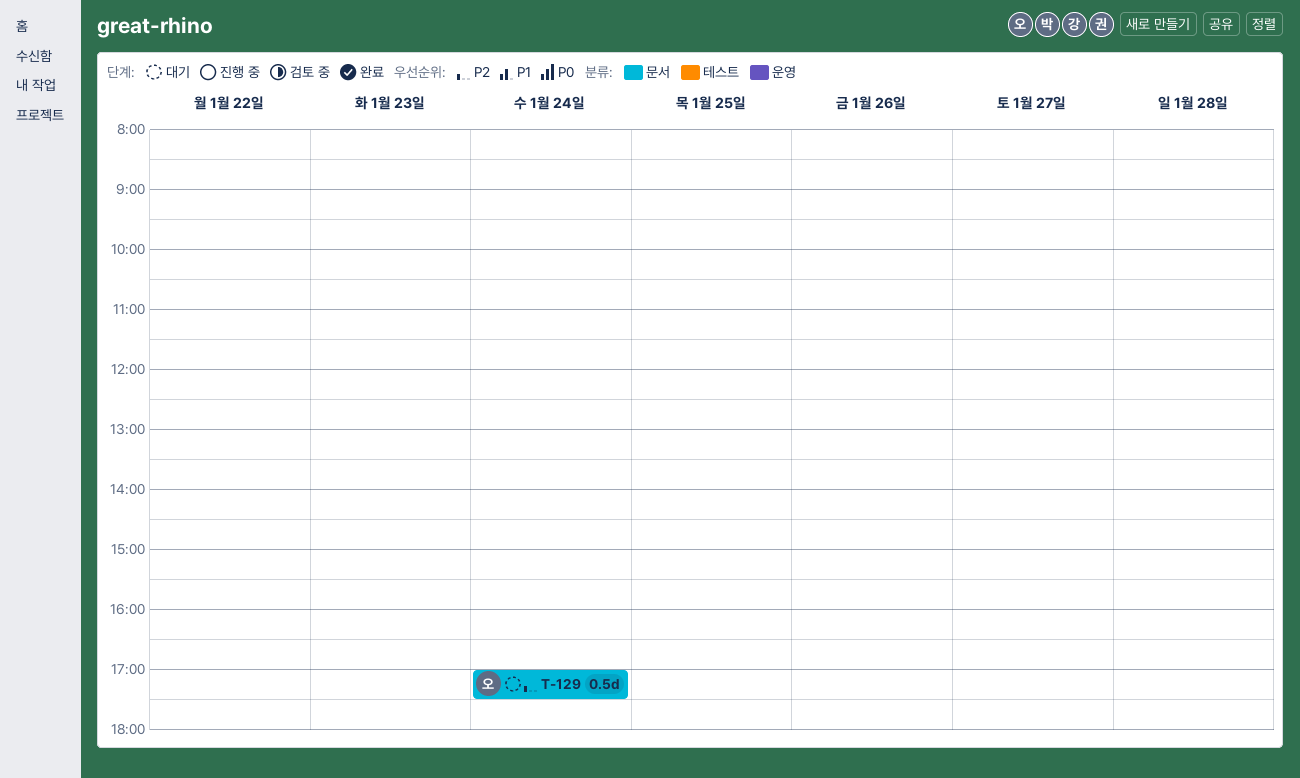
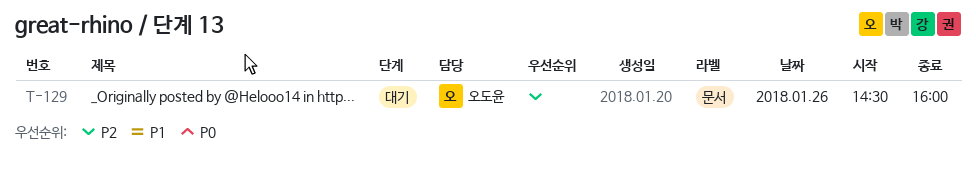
T-129, day: Jan 24 -> Jan 26
T-129, begins: 17:00 -> 14:30
T-129, ends: 17:30 -> 16:00

